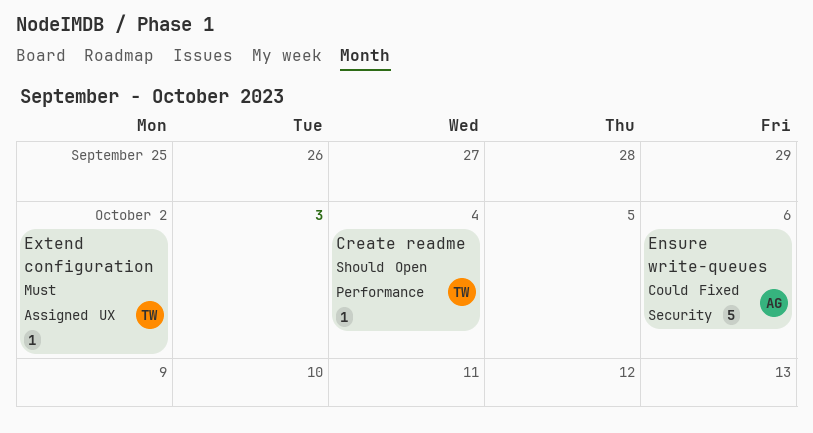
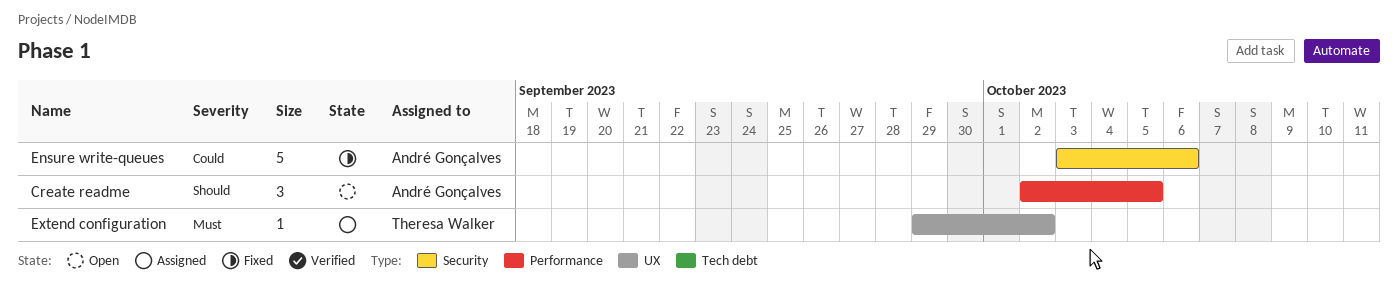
Create readme, owner: Theresa Walker -> André Gonçalves
Create readme, estimate: 1 -> 3
Create readme, due: Oct 4 -> Oct 5

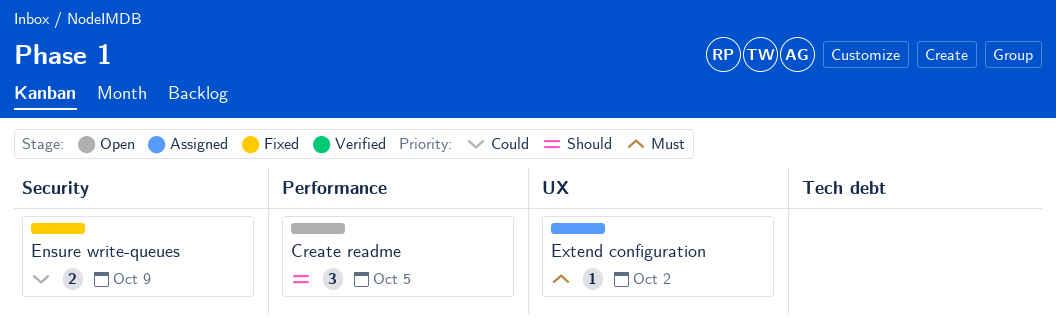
Ensure write-queues, estimate: 5 -> 2
Ensure write-queues, due: Oct 6 -> Oct 9

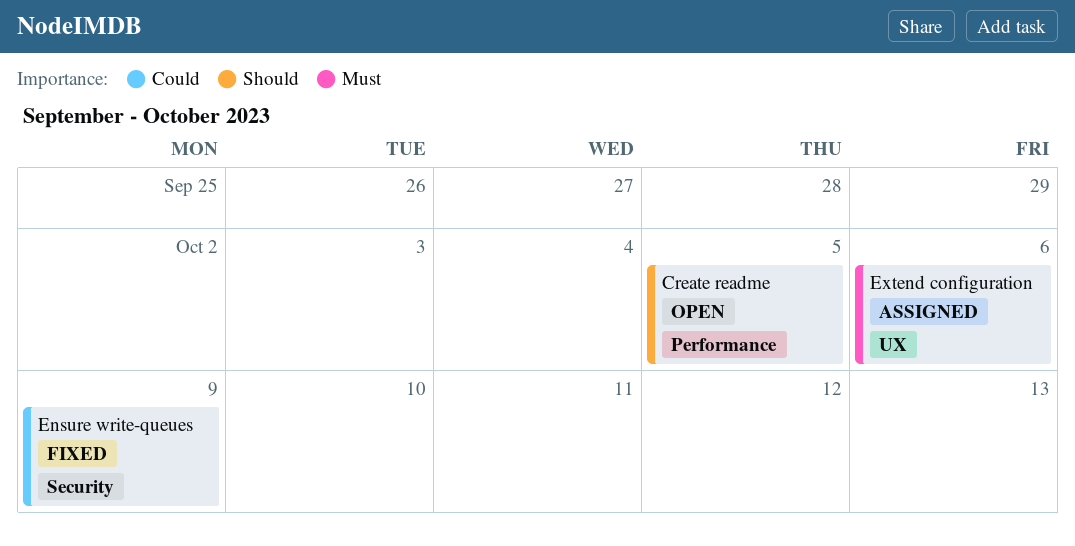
Extend configuration, due: Oct 2 -> Oct 6

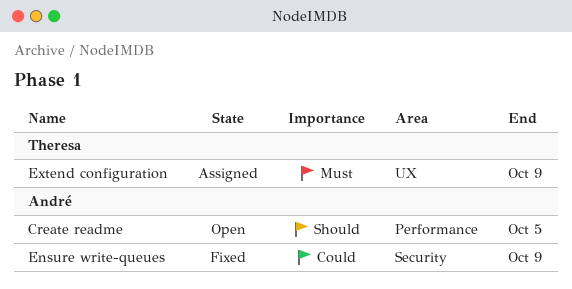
Extend configuration, due: Oct 6 -> Oct 9

